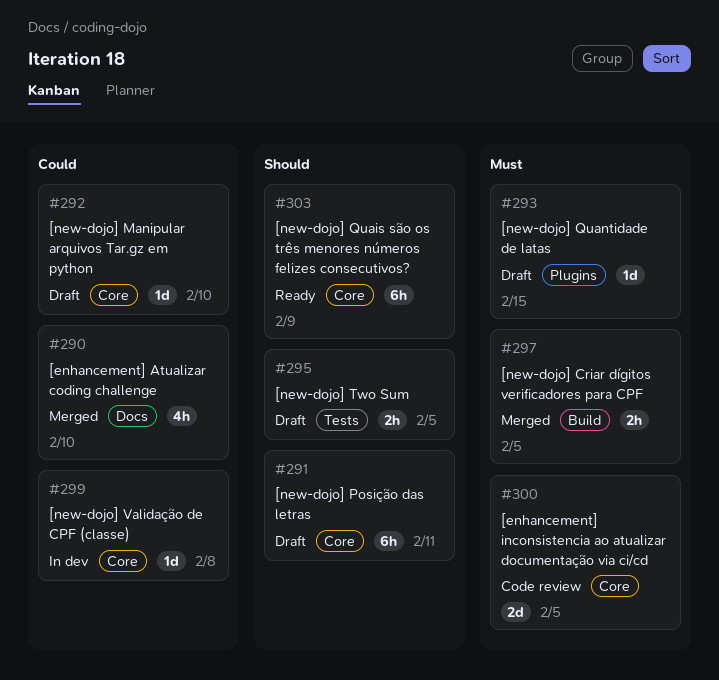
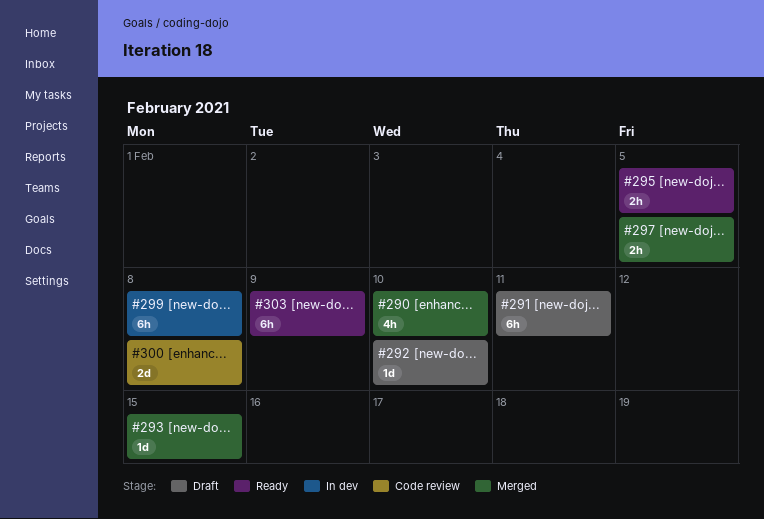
#293, status: Draft -> Merged
#295, status: Draft -> Ready
#299, estimate: 1d -> 6h
#300, due: Feb 5 -> Feb 8

